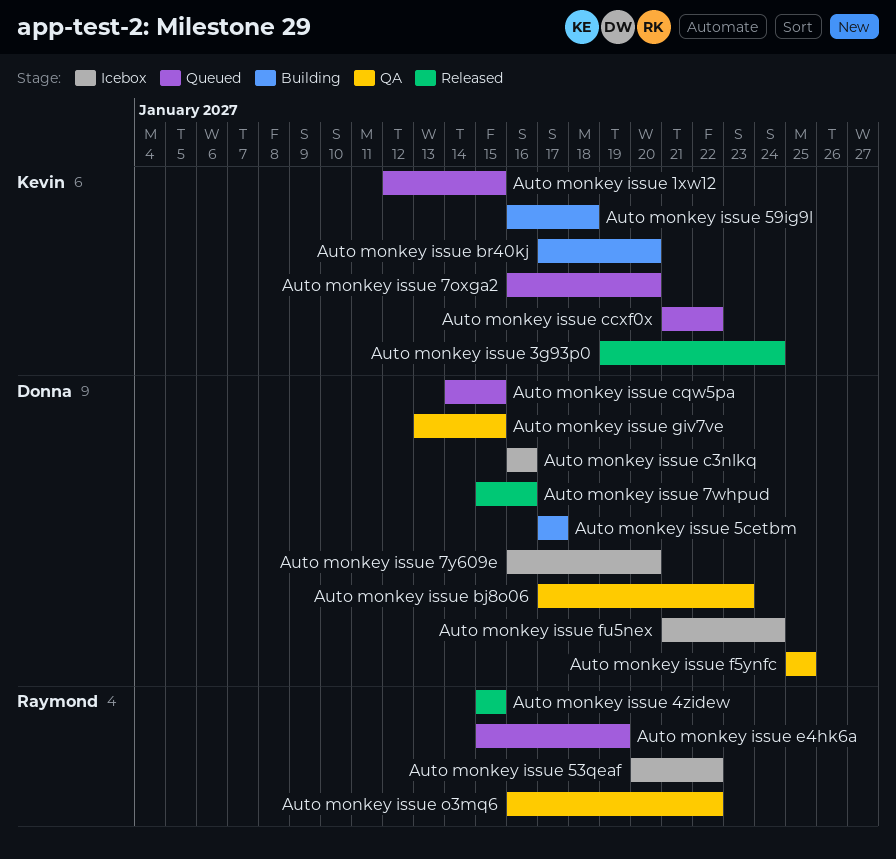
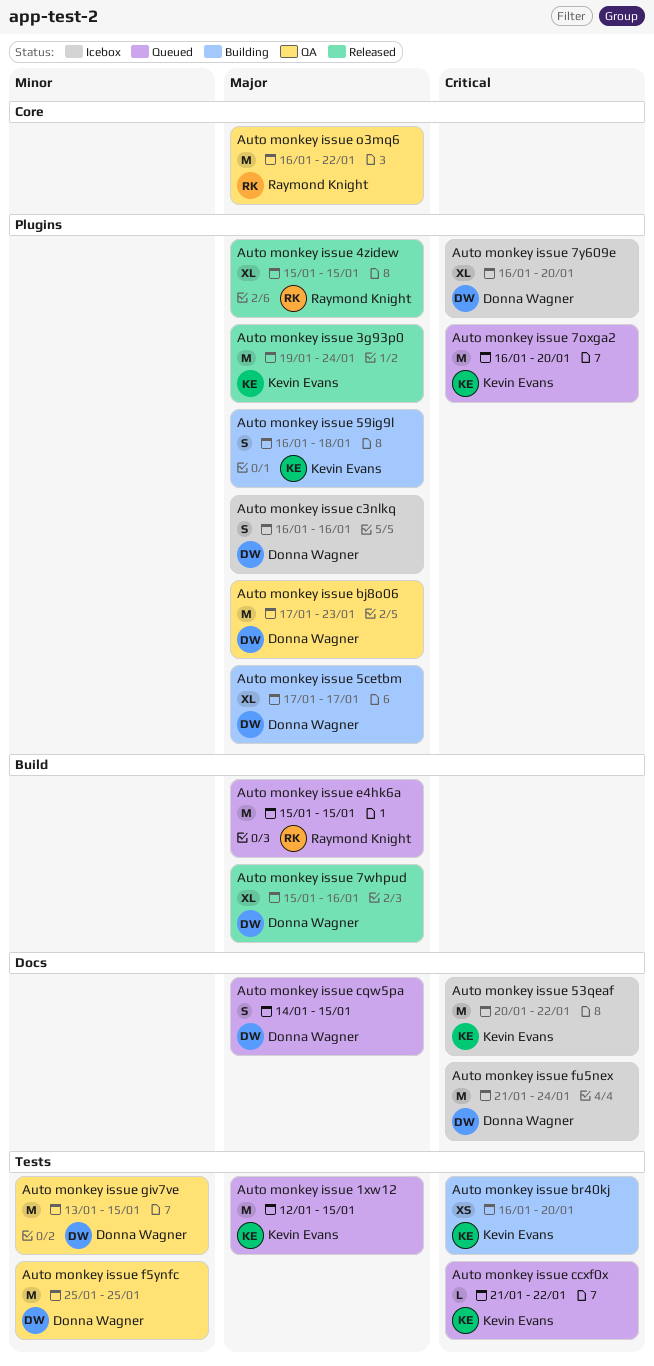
Auto monkey issue 53qeaf, owner: Raymond Knight -> Kevin Evans
Auto monkey issue br40kj, start: Jan 17 -> Jan 16
Auto monkey issue e4hk6a, due: Jan 19 -> Jan 15

